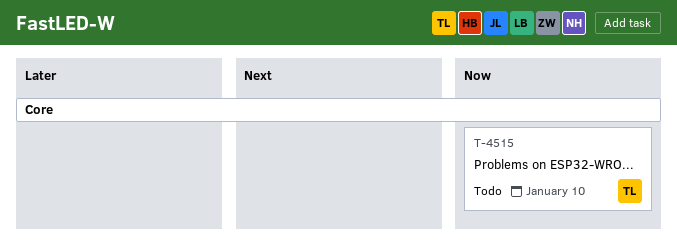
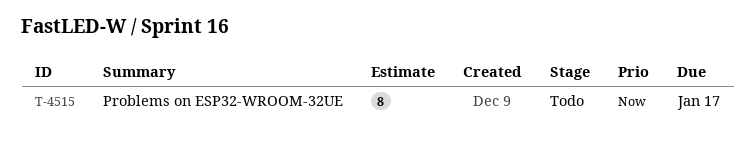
T-4515, due: Jan 10 -> Jan 17

